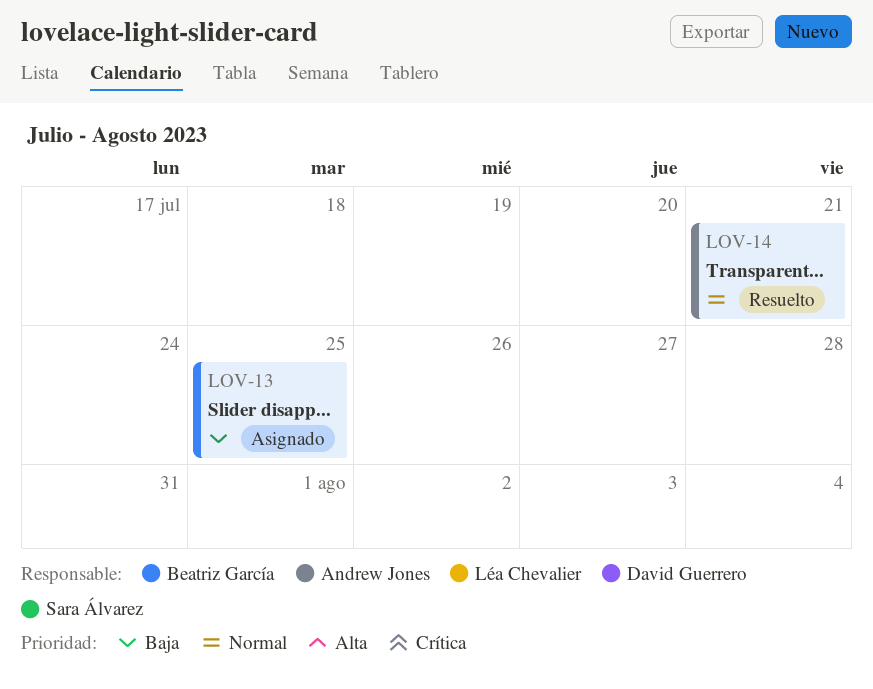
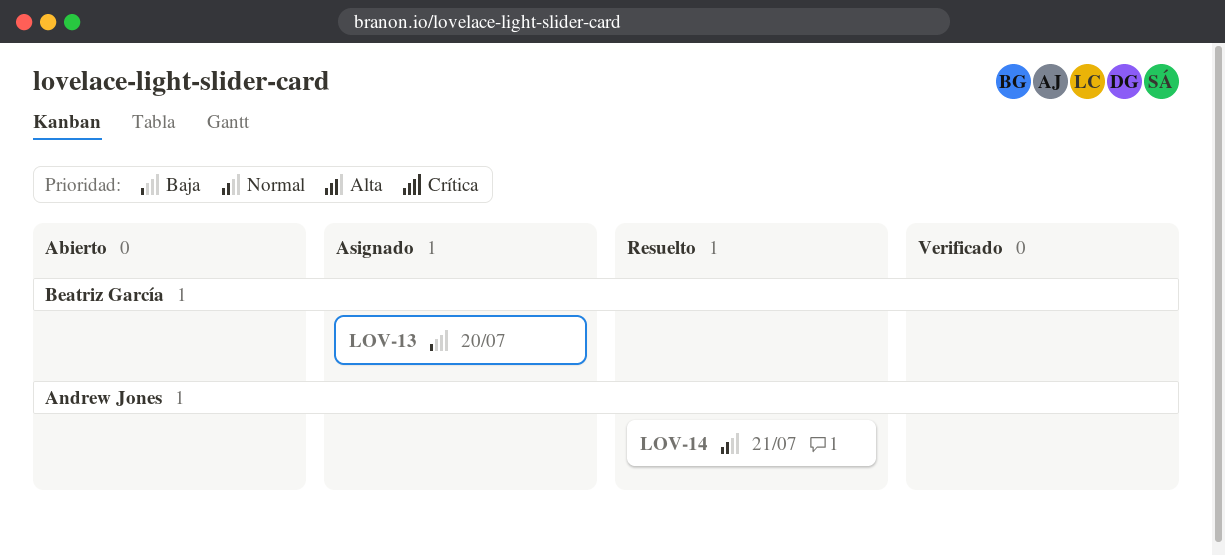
LOV-13, due: Jul 25 -> Jul 20

